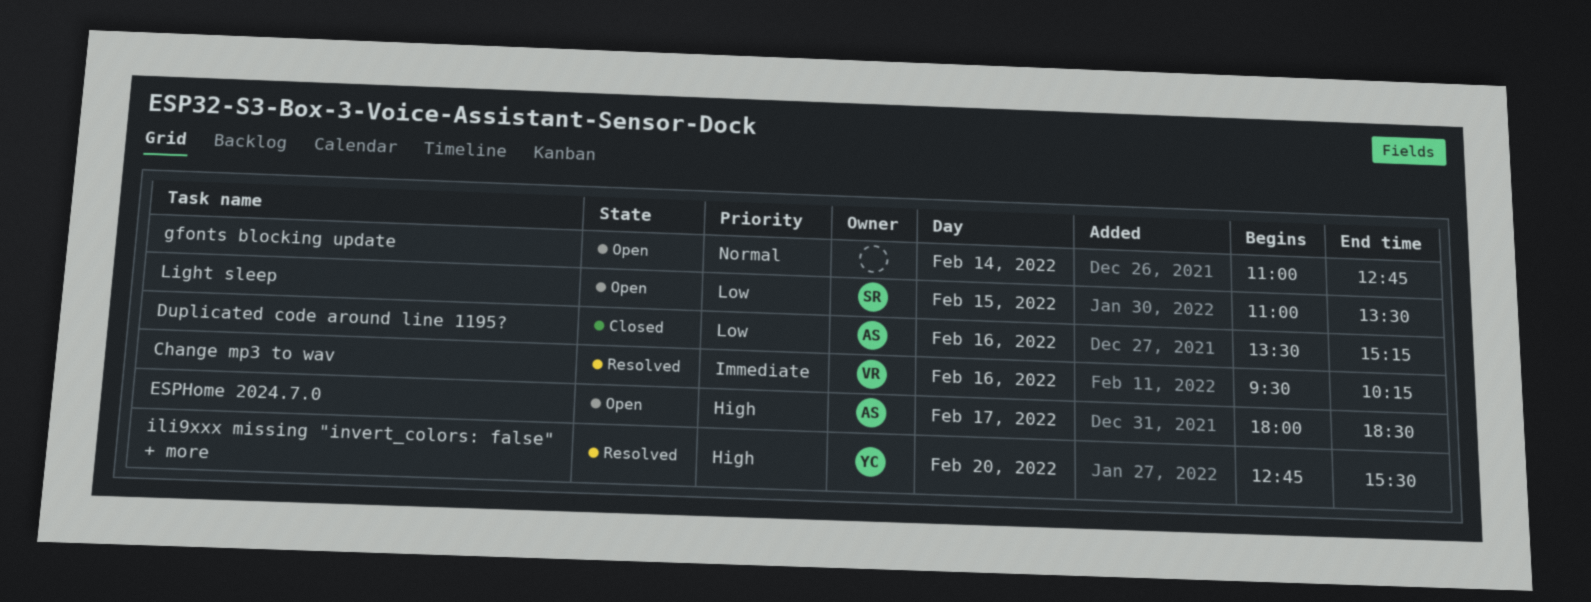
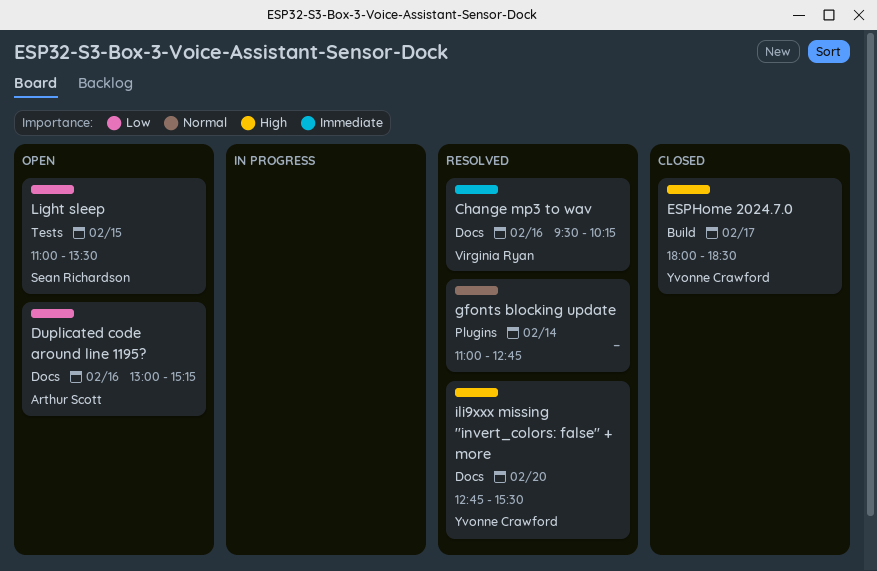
Duplicated code around line 1195?, status: Closed -> Open
Duplicated code around line 1195?, begins: 13:30 -> 13:00
ESPHome 2024.7.0, status: Open -> Closed
ESPHome 2024.7.0, owner: Arthur Scott -> Yvonne Crawford
gfonts blocking update, status: Open -> Resolved

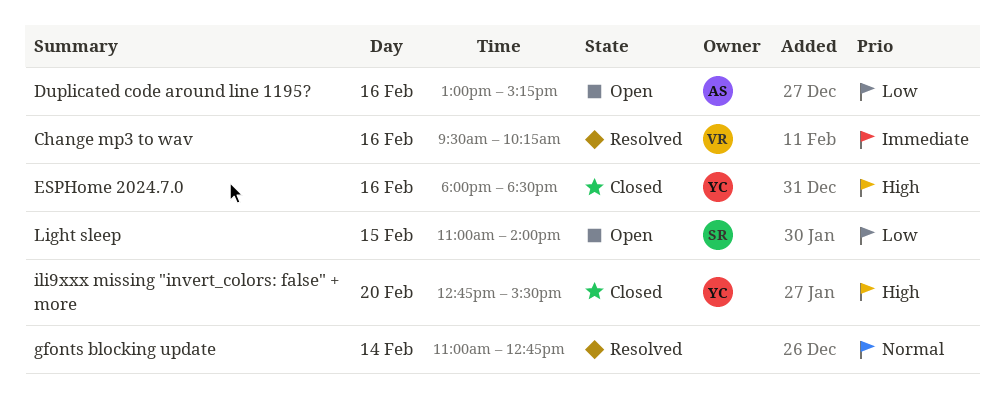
ESPHome 2024.7.0, day: Feb 17 -> Feb 16
ili9xxx missing "invert_colors: false" + more, status: Resolved -> Closed
Light sleep, ends: 13:30 -> 14:00

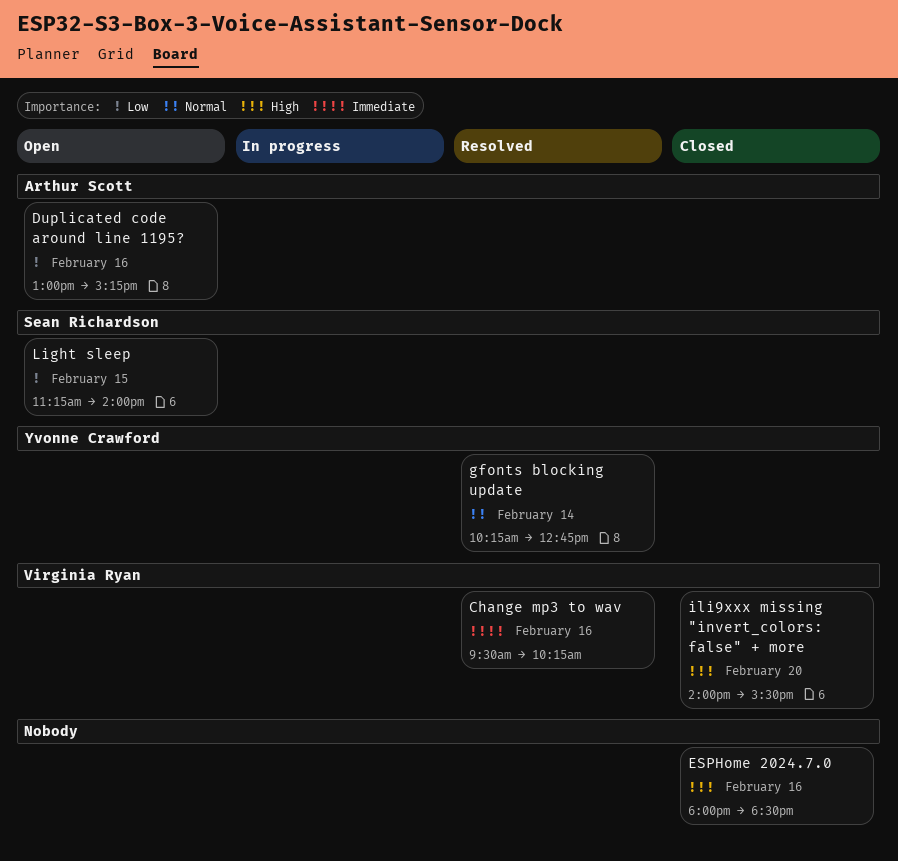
ESPHome 2024.7.0, owner: Yvonne Crawford -> none
gfonts blocking update, owner: none -> Yvonne Crawford
gfonts blocking update, begins: 11:00 -> 10:15
ili9xxx missing "invert_colors: false" + more, owner: Yvonne Crawford -> Virginia Ryan
ili9xxx missing "invert_colors: false" + more, begins: 12:45 -> 14:00
Light sleep, begins: 11:00 -> 11:15

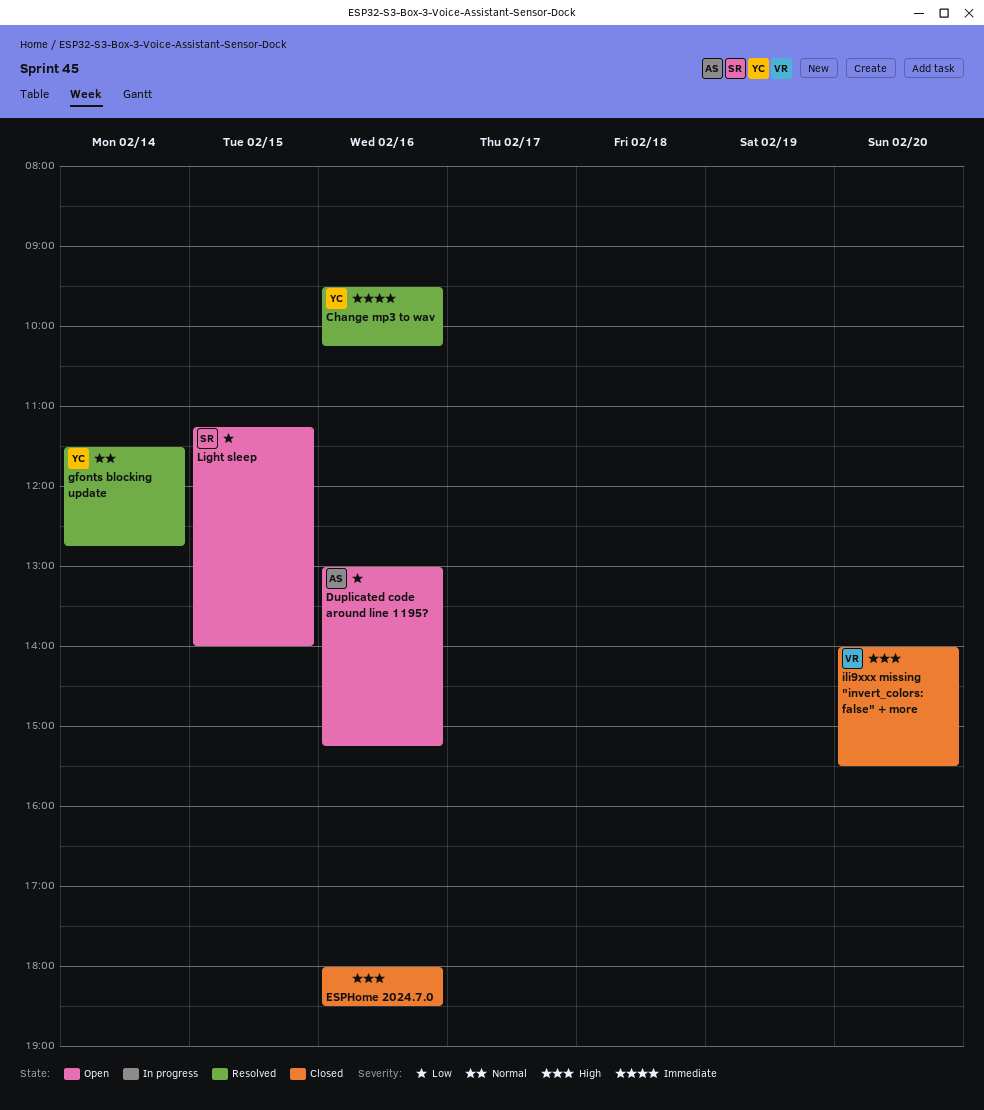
Change mp3 to wav, owner: Virginia Ryan -> Yvonne Crawford
gfonts blocking update, begins: 10:15 -> 11:30

